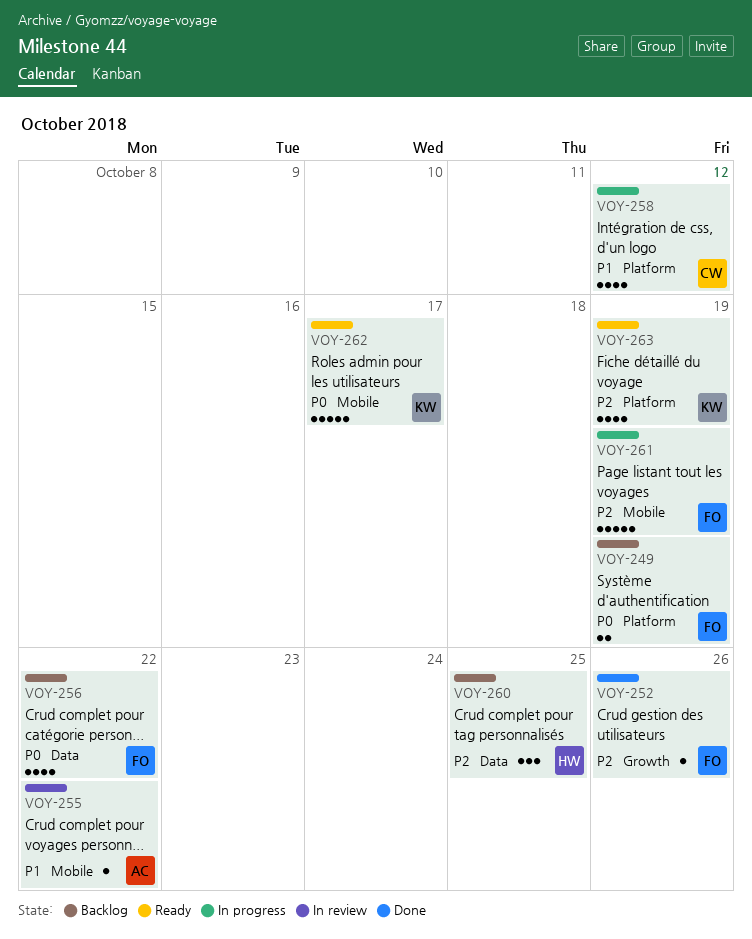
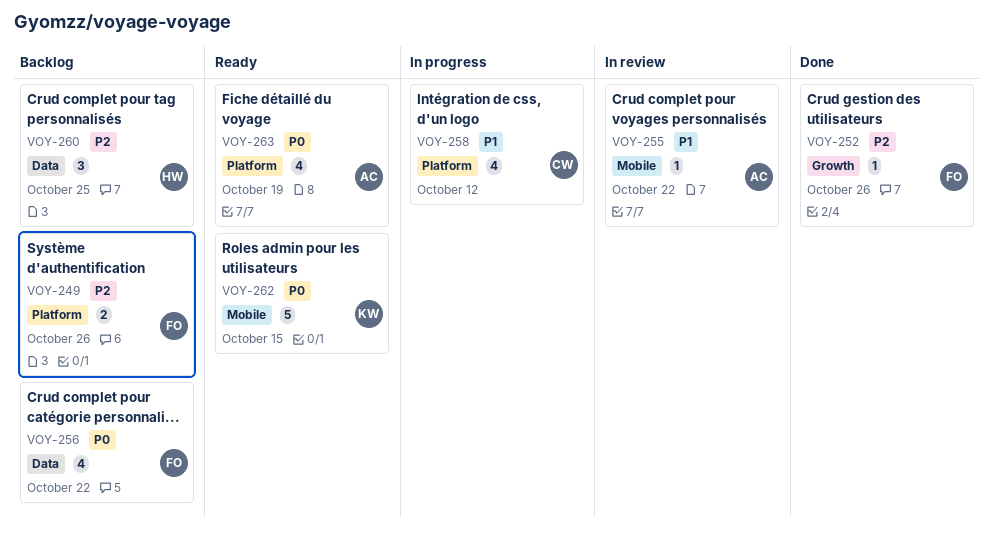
VOY-249, priority: P0 -> P2
VOY-249, due: Oct 19 -> Oct 26
VOY-261: present -> none
VOY-262, due: Oct 17 -> Oct 15
VOY-263, owner: KW -> AC
VOY-263, priority: P2 -> P0

